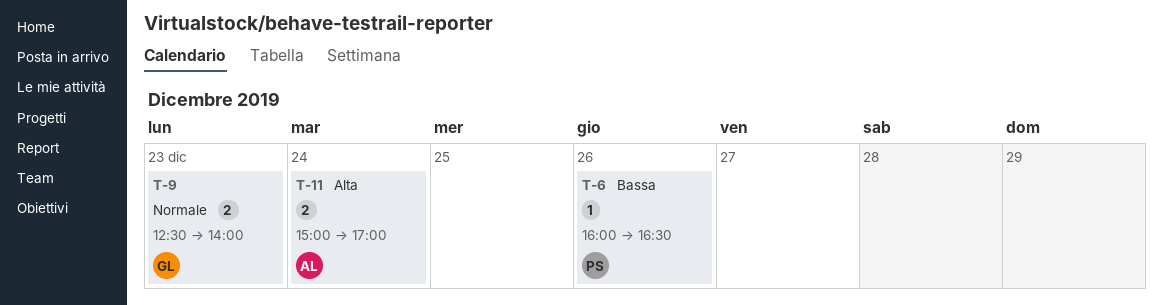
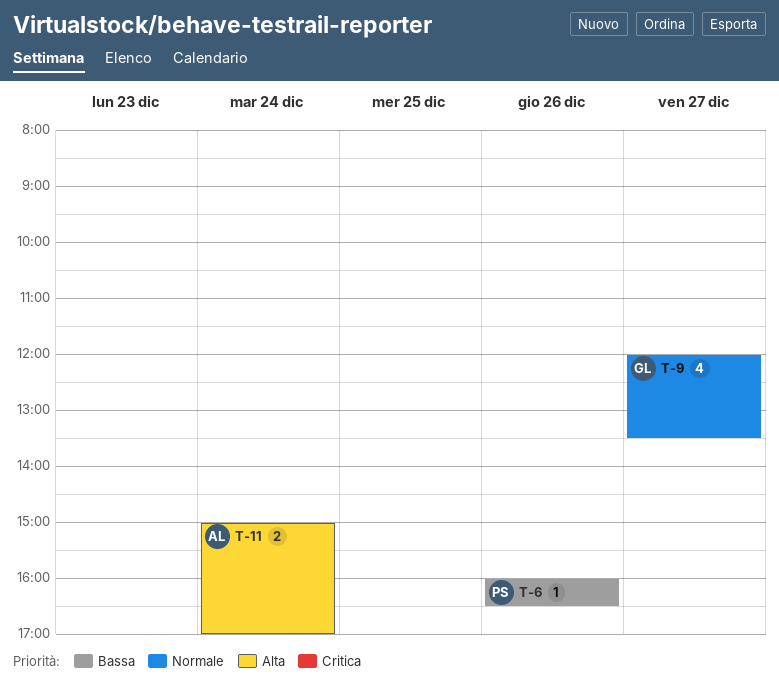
T-9, estimate: 2 -> 4
T-9, day: Dec 23 -> Dec 27
T-9, begins: 12:30 -> 12:00
T-9, ends: 14:00 -> 13:30

